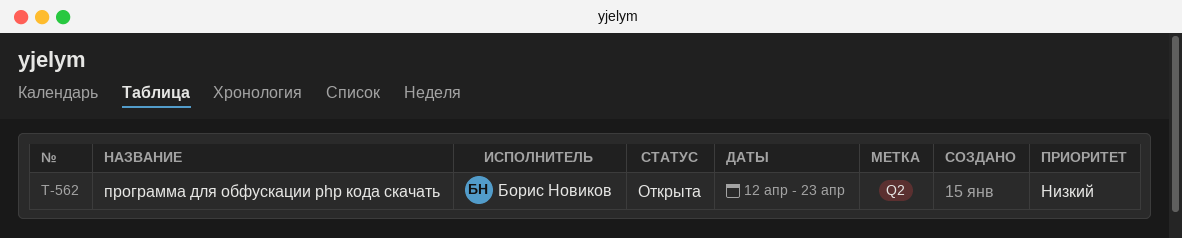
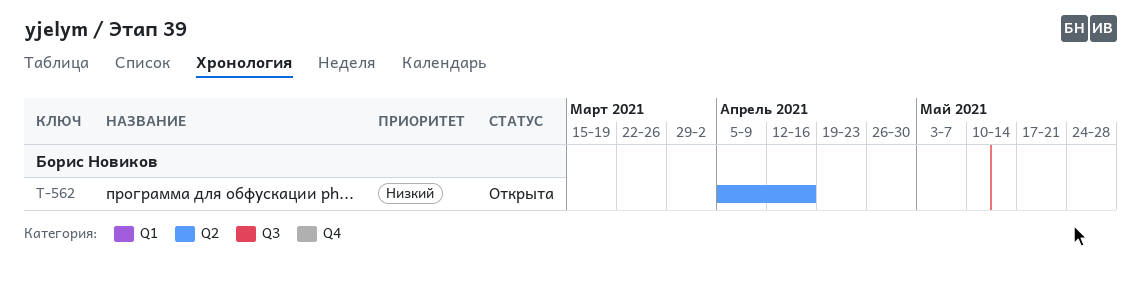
T-562, start: Apr 12 -> Apr 5
T-562, due: Apr 23 -> Apr 16

